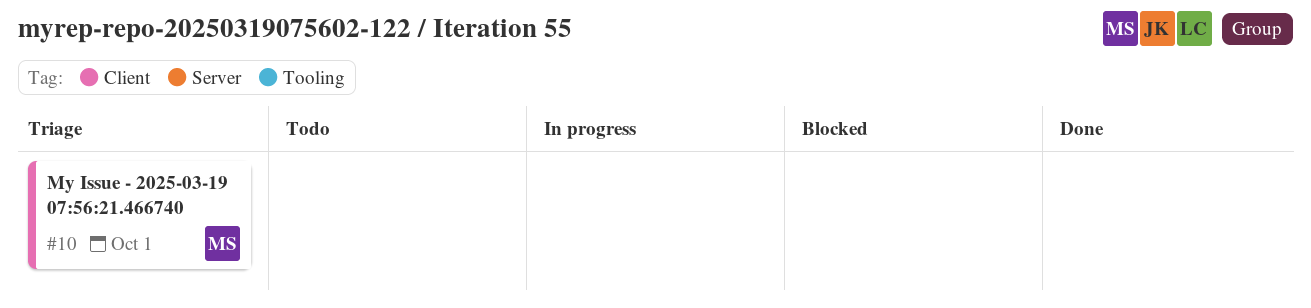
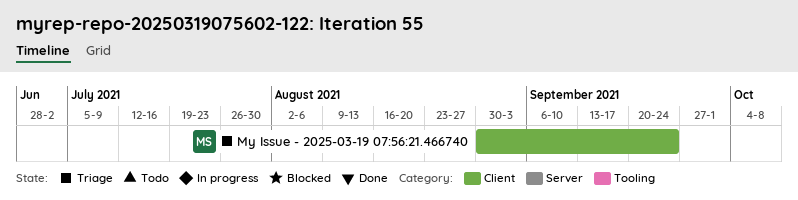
My Issue - 2025-03-19 07:56:21.466740, due: Oct 1 -> Sep 24

